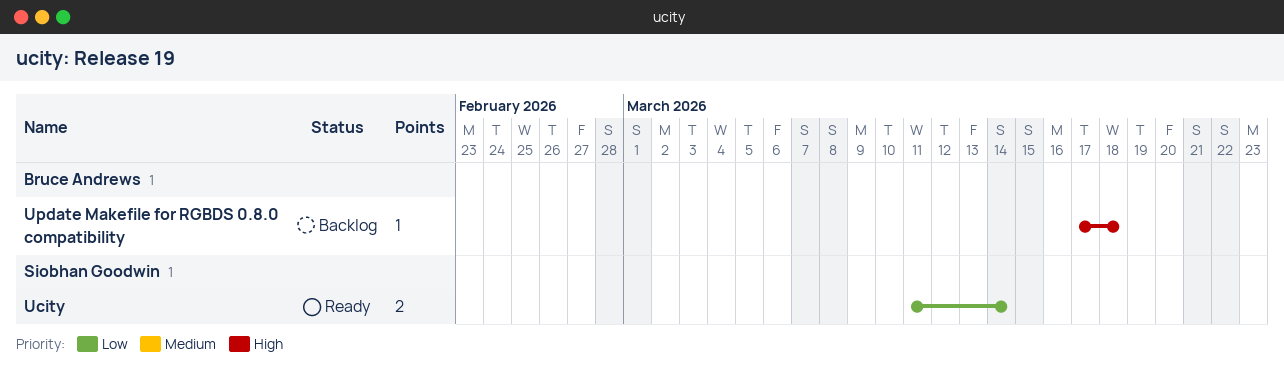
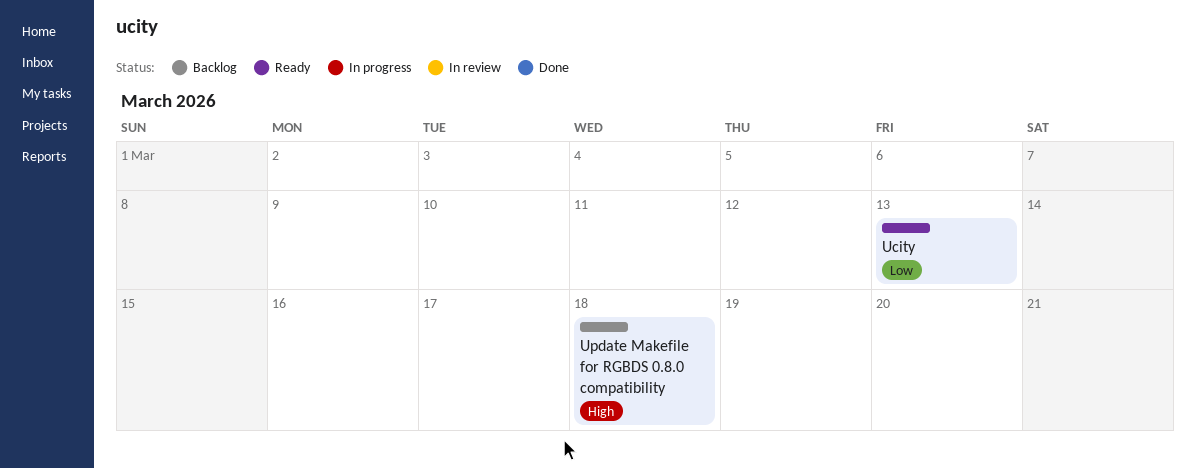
Ucity, due: Mar 14 -> Mar 13

